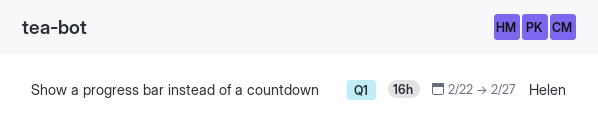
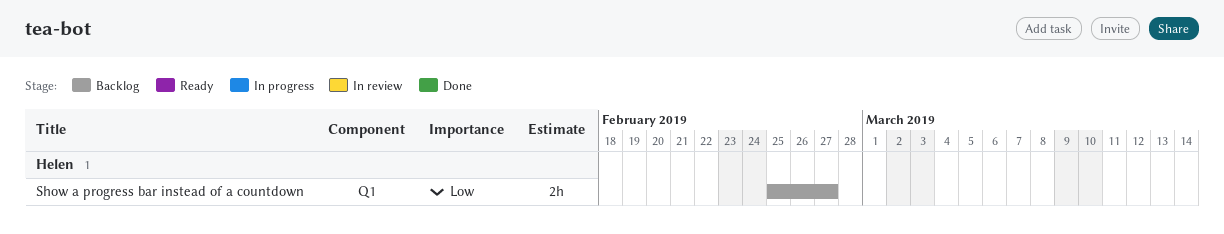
Show a progress bar instead of a countdown, estimate: 16h -> 2h
Show a progress bar instead of a countdown, start: Feb 22 -> Feb 25

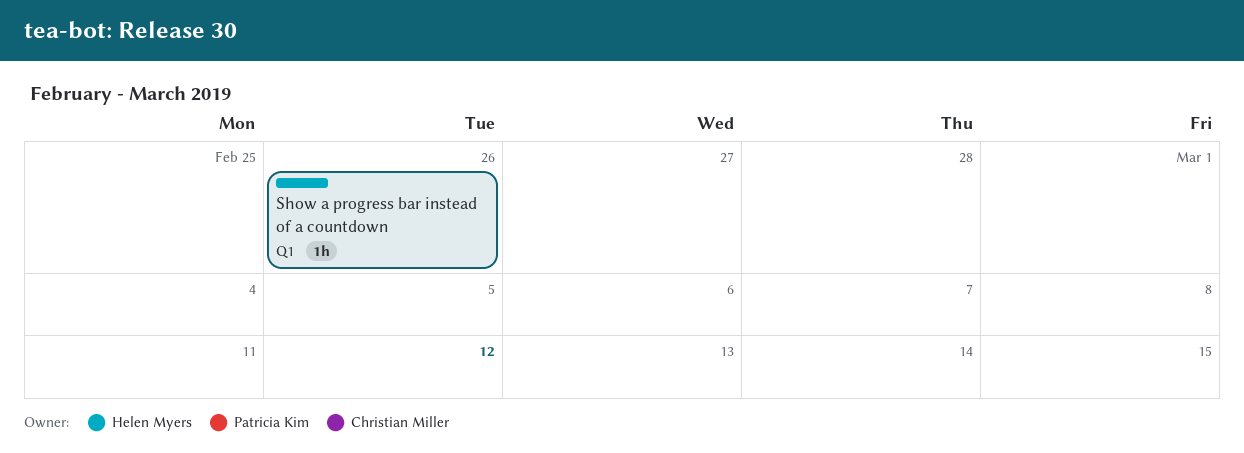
Show a progress bar instead of a countdown, estimate: 2h -> 1h
Show a progress bar instead of a countdown, due: Feb 27 -> Feb 26

